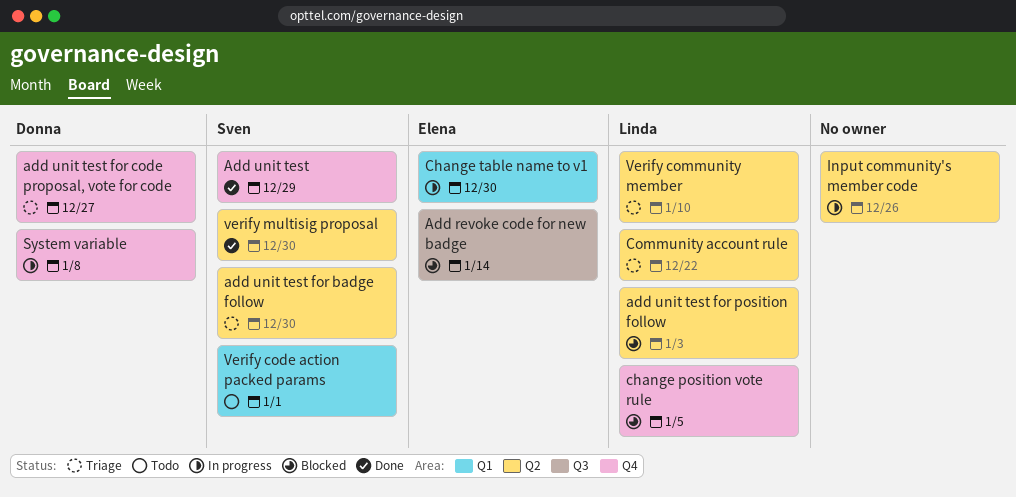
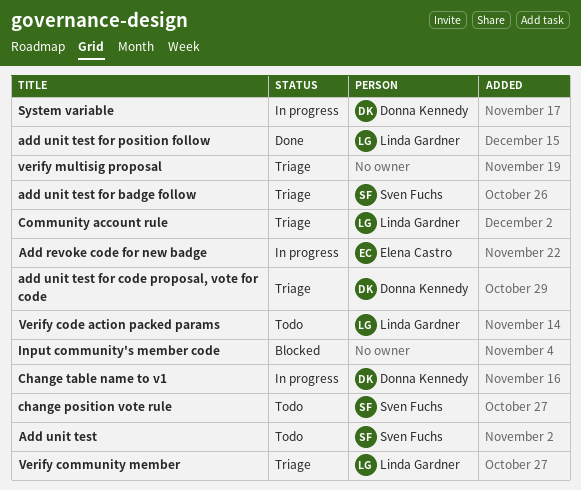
Add revoke code for new badge, status: Blocked -> In progress
Add unit test, status: Done -> Todo
add unit test for position follow, status: Blocked -> Done
change position vote rule, status: Blocked -> Todo
change position vote rule, owner: Linda Gardner -> Sven Fuchs
Change table name to v1, owner: Elena Castro -> Donna Kennedy
Input community's member code, status: In progress -> Blocked
Verify code action packed params, owner: Sven Fuchs -> Linda Gardner
verify multisig proposal, status: Done -> Triage
verify multisig proposal, owner: Sven Fuchs -> none

